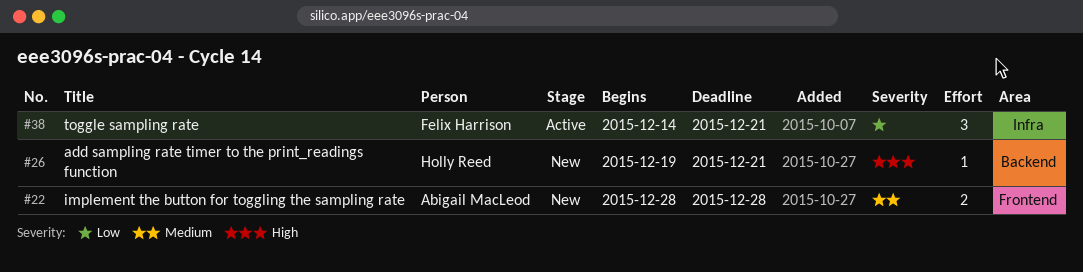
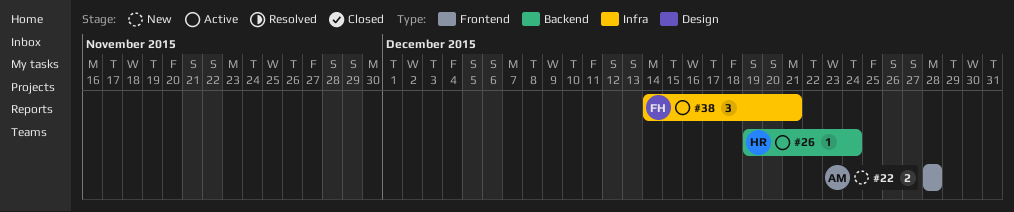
#26, status: New -> Active
#26, due: Dec 21 -> Dec 24

